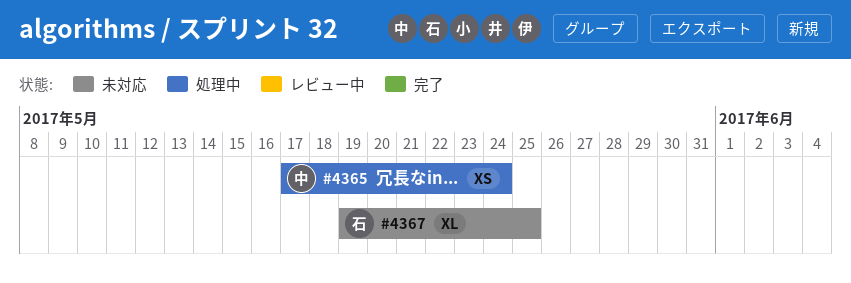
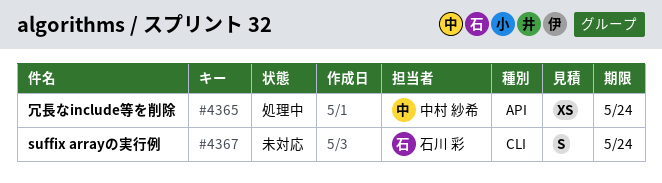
#4367, estimate: XL -> S
#4367, due: May 25 -> May 24

